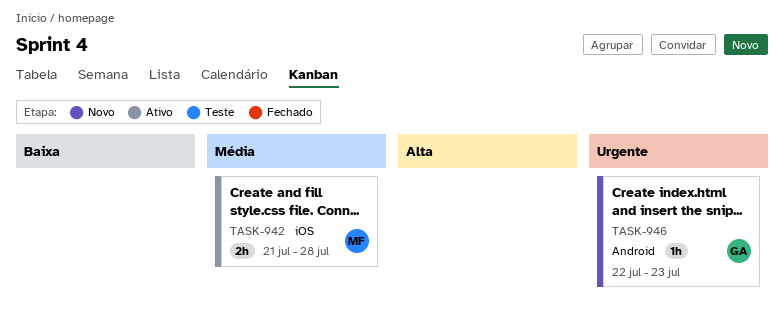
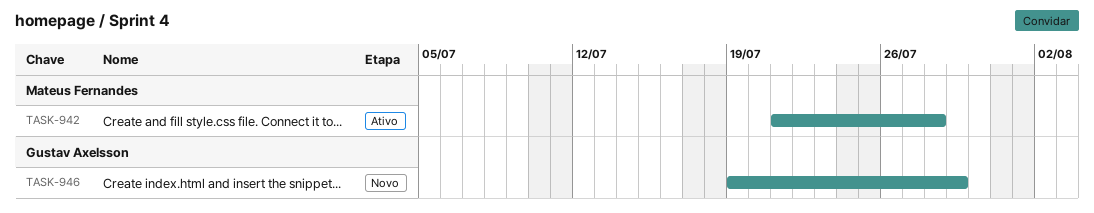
TASK-946, start: Jul 22 -> Jul 19
TASK-946, due: Jul 23 -> Jul 29

